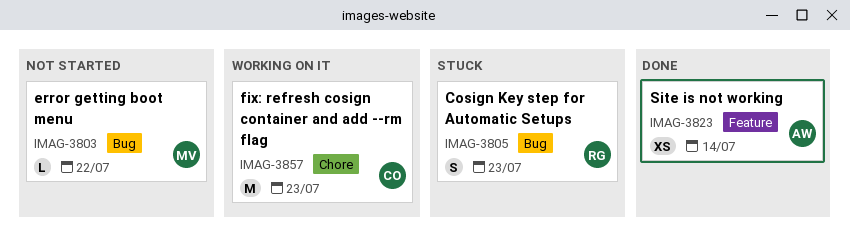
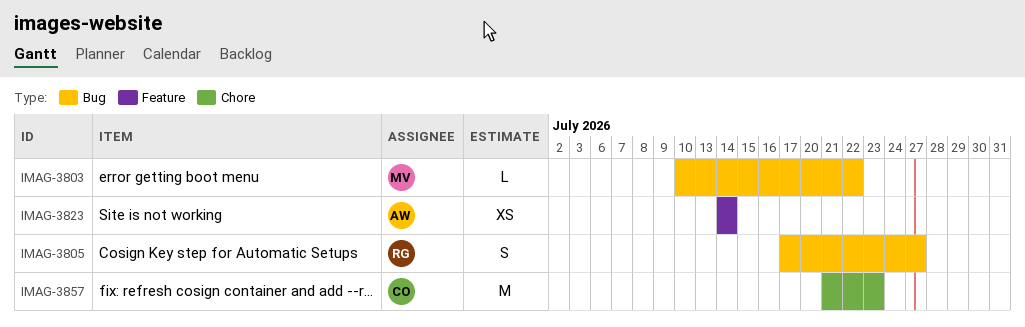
IMAG-3805, due: Jul 23 -> Jul 27

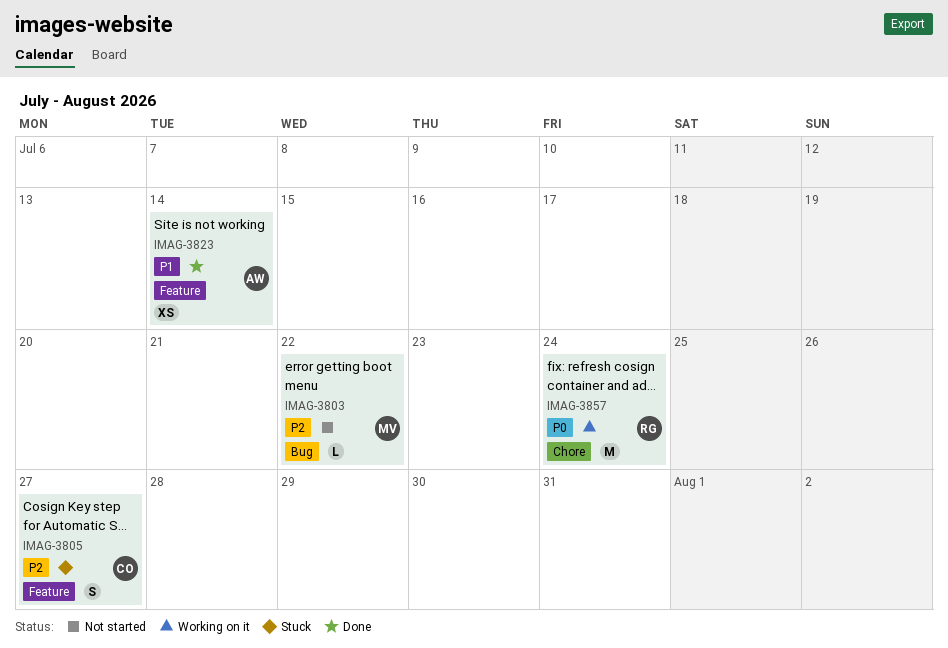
IMAG-3805, owner: RG -> CO
IMAG-3805, label: Bug -> Feature
IMAG-3857, owner: CO -> RG
IMAG-3857, due: Jul 23 -> Jul 24

